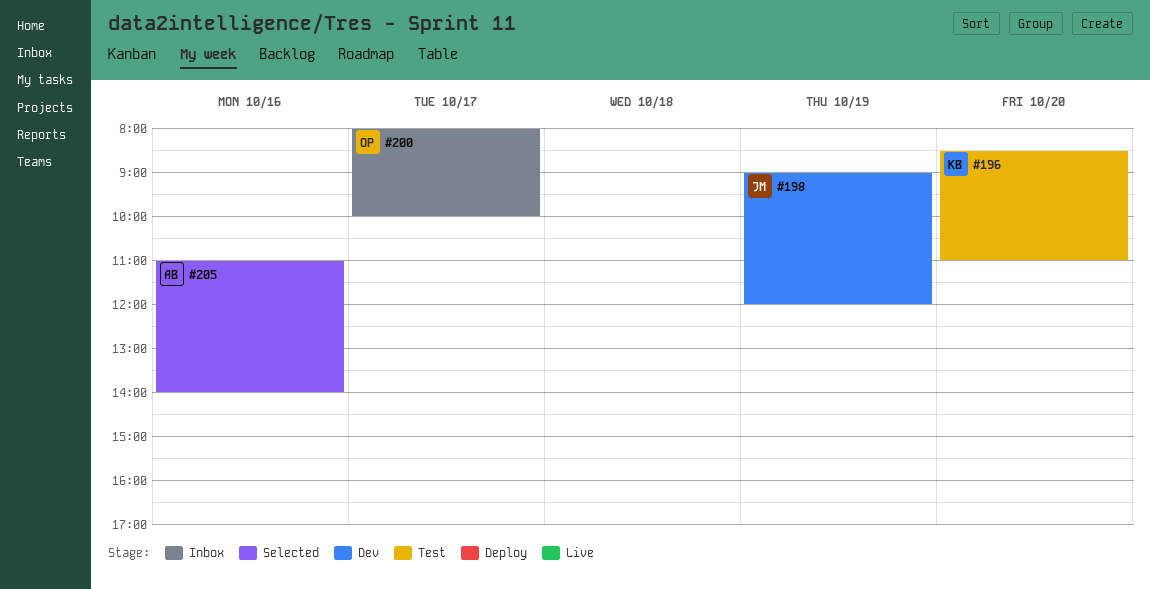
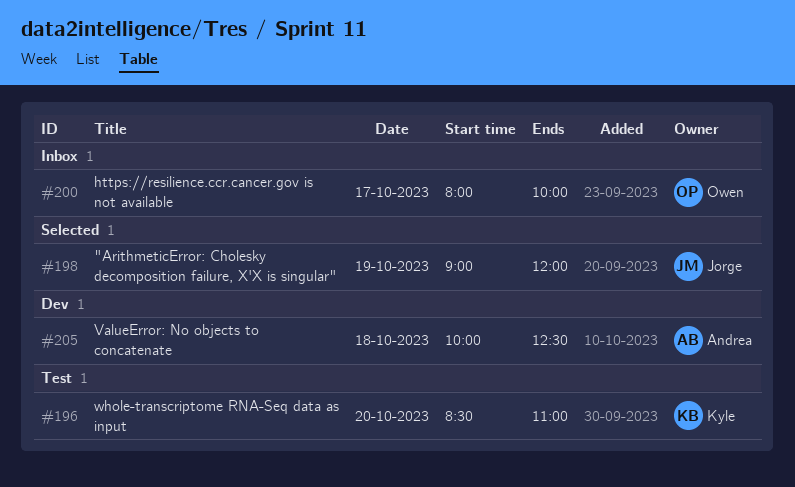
#198, status: Dev -> Selected
#205, status: Selected -> Dev
#205, day: Oct 16 -> Oct 18
#205, begins: 11:00 -> 10:00
#205, ends: 14:00 -> 12:30

